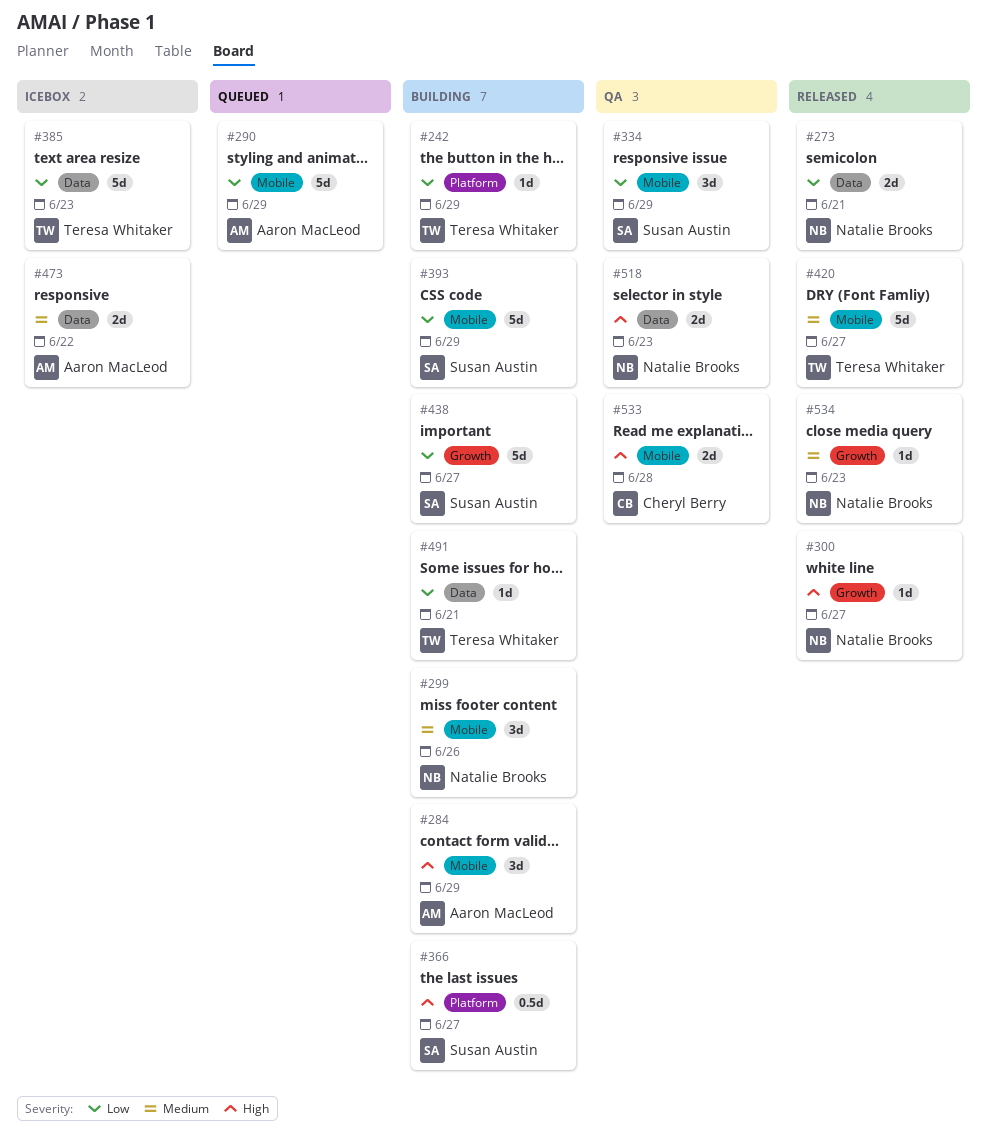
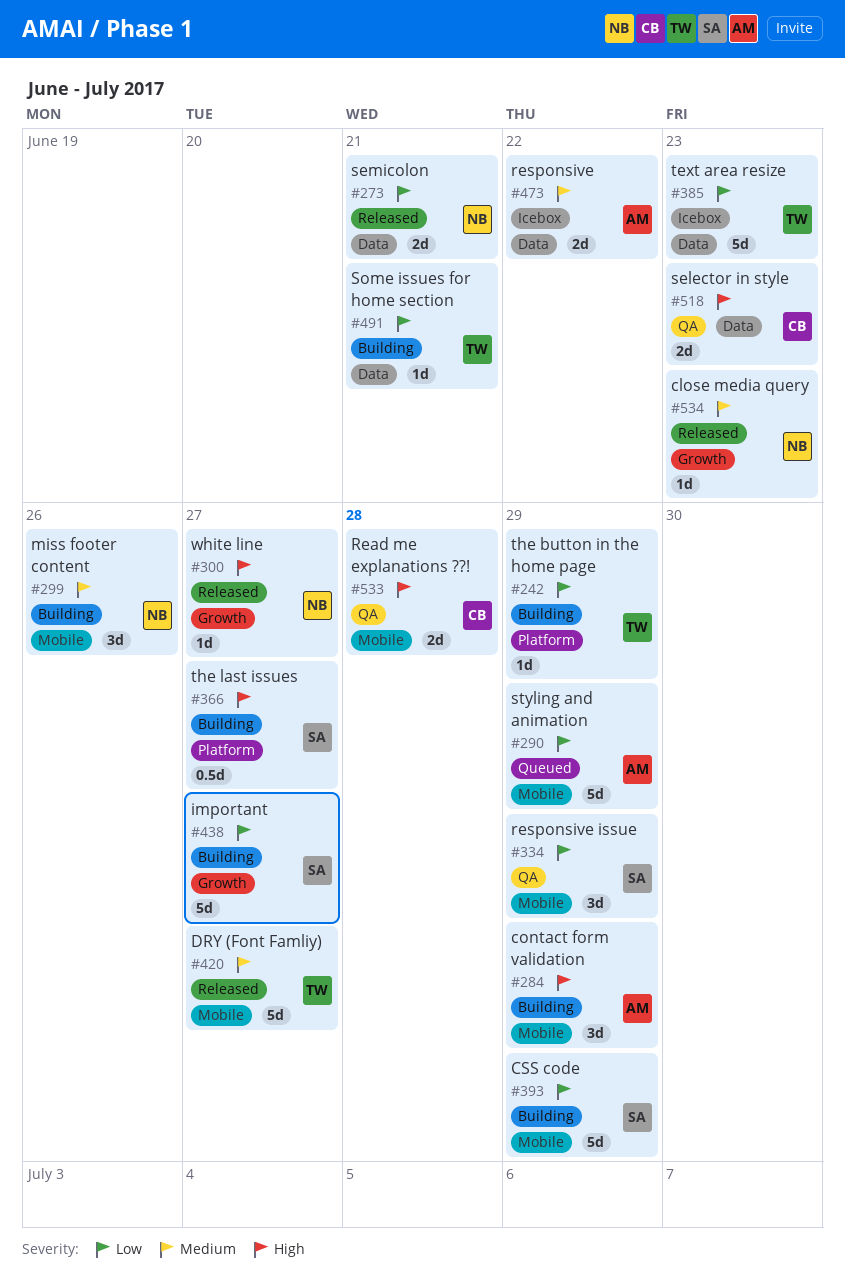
#518, owner: Natalie Brooks -> Cheryl Berry

